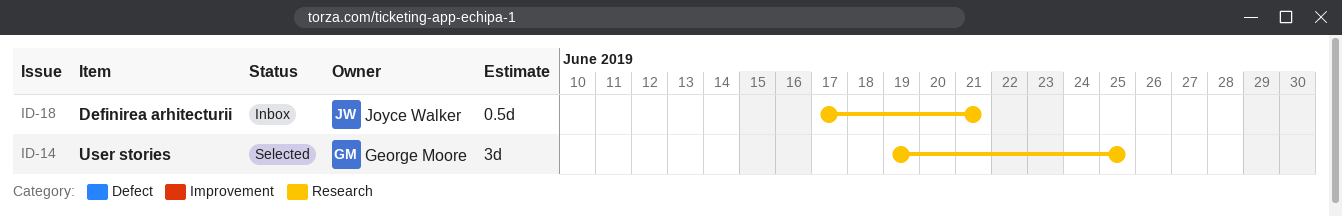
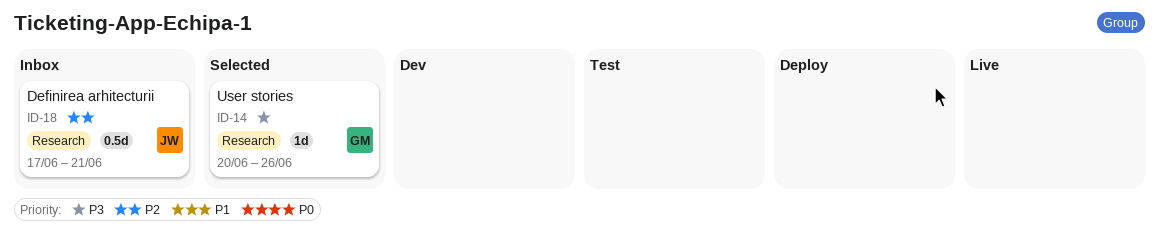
ID-14, estimate: 3d -> 1d
ID-14, start: Jun 19 -> Jun 20
ID-14, due: Jun 25 -> Jun 26

